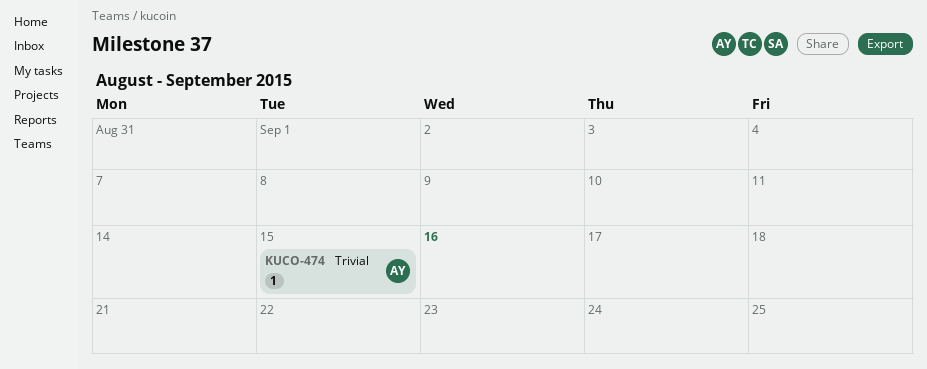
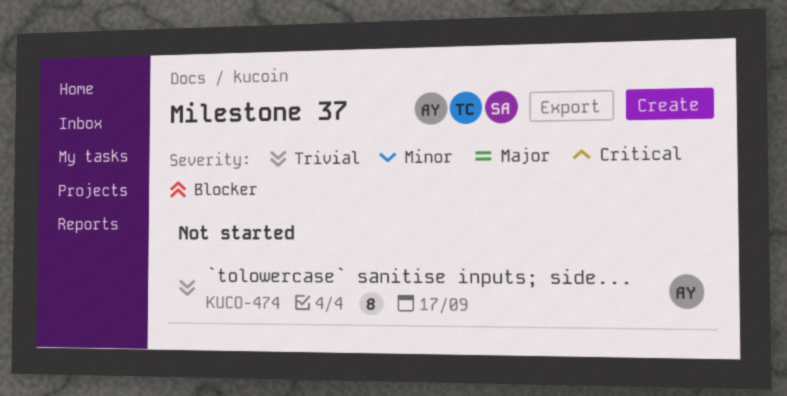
KUCO-474, estimate: 1 -> 8
KUCO-474, due: Sep 15 -> Sep 17

